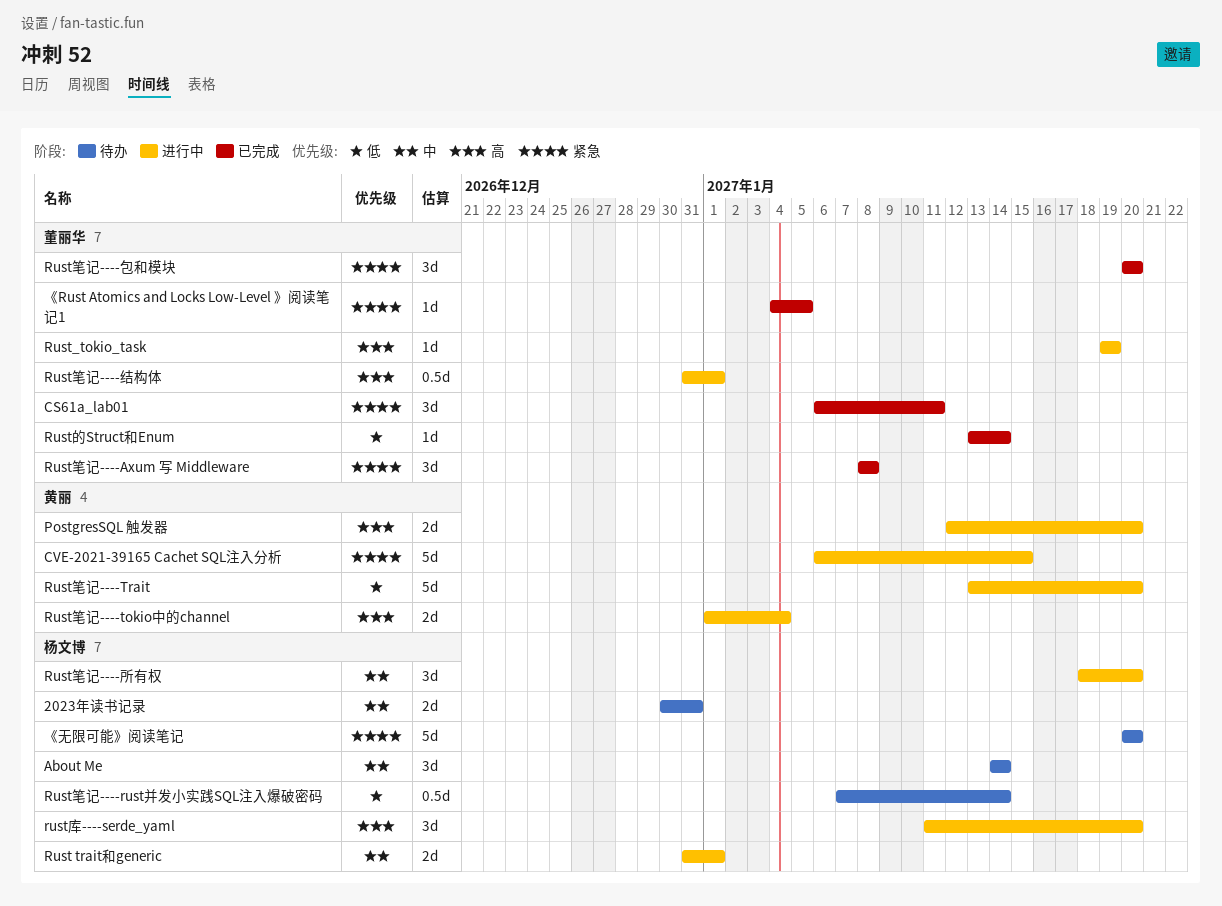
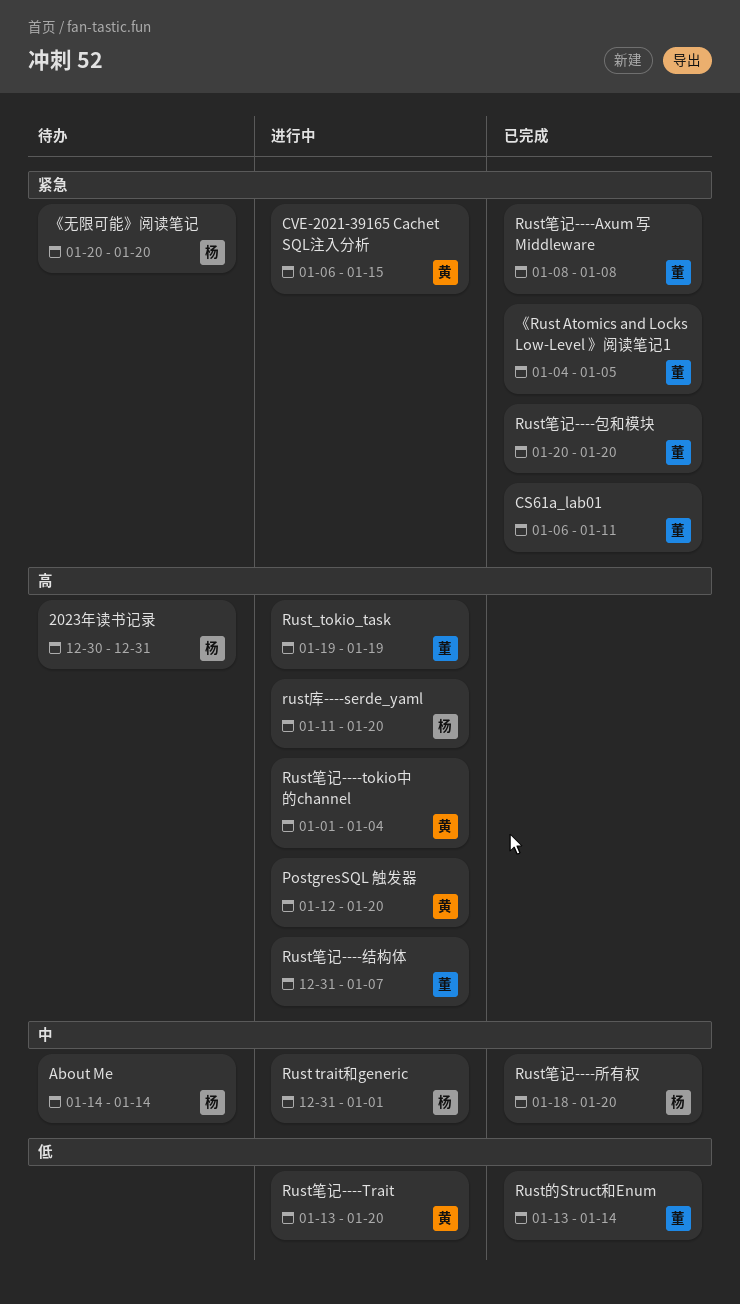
2023年读书记录, priority: 中 -> 高
Rust笔记----rust并发小实践SQL注入爆破密码: present -> none
Rust笔记----所有权, status: 进行中 -> 已完成
Rust笔记----结构体, due: Jan 1 -> Jan 7

